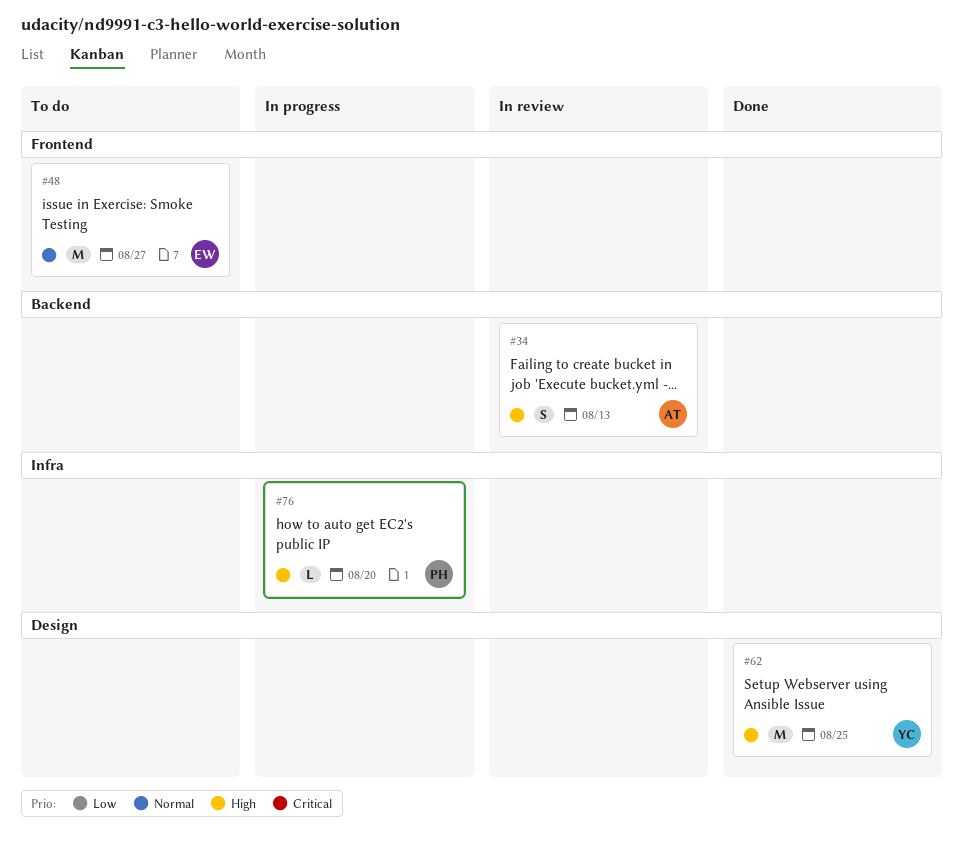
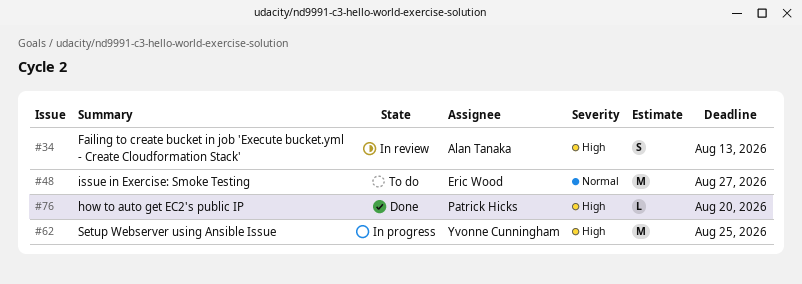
#62, status: Done -> In progress
#76, status: In progress -> Done

